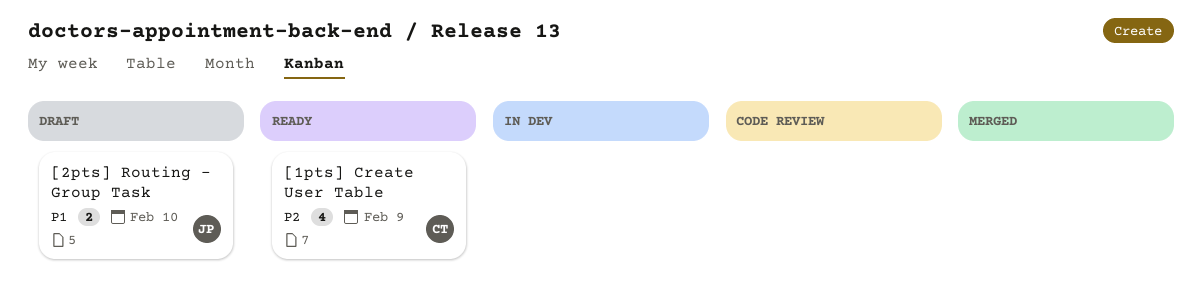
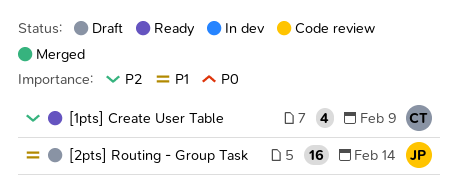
[2pts] Routing - Group Task, estimate: 2 -> 16
[2pts] Routing - Group Task, due: Feb 10 -> Feb 14

